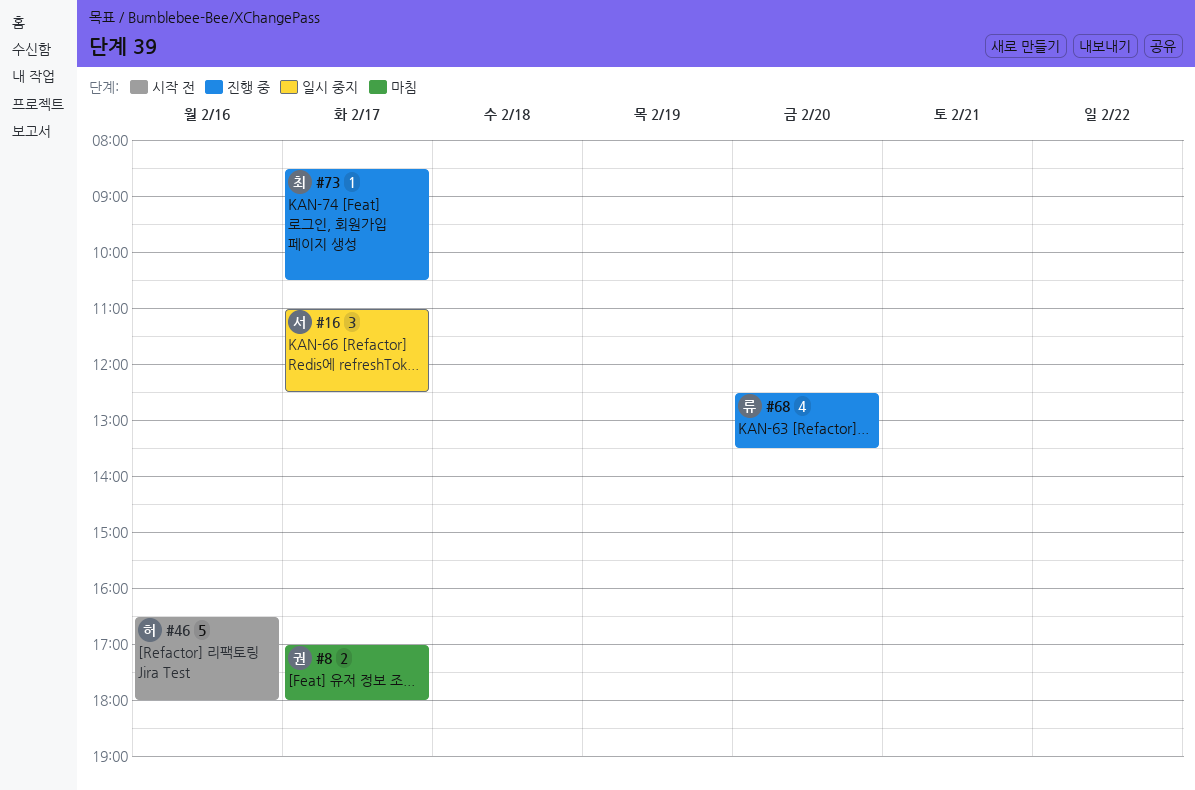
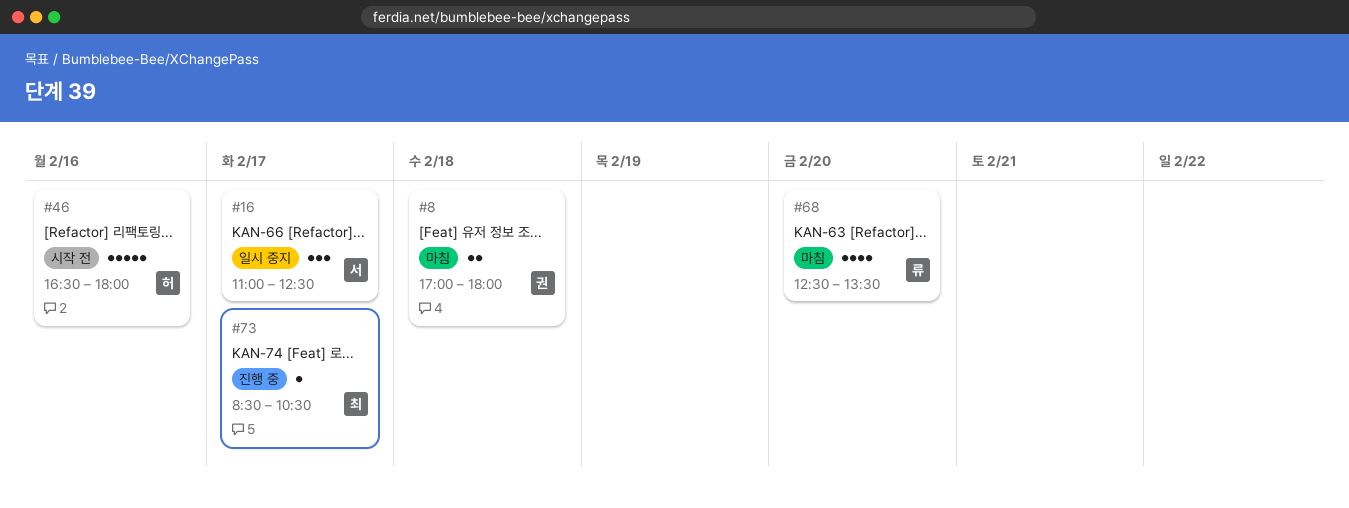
#8, day: Feb 17 -> Feb 18
#68, status: 진행 중 -> 마침

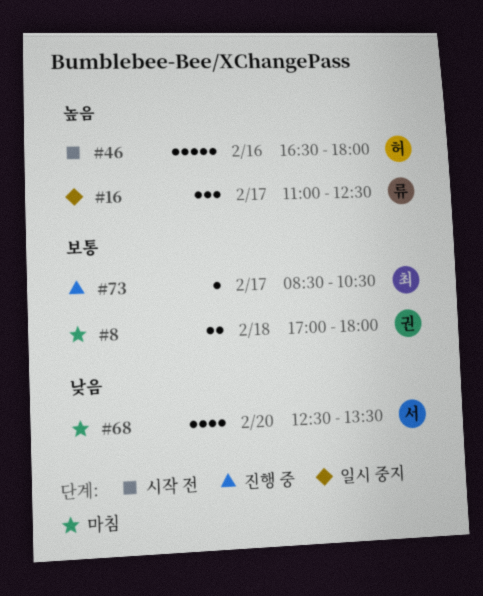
#16, owner: 서 -> 류
#68, owner: 류 -> 서

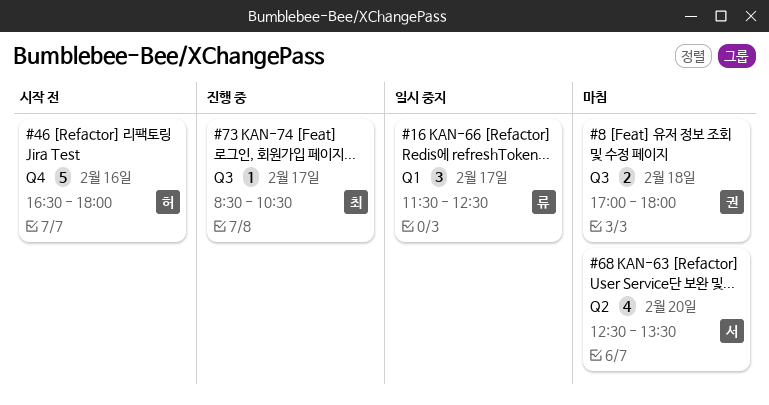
#16, begins: 11:00 -> 11:30

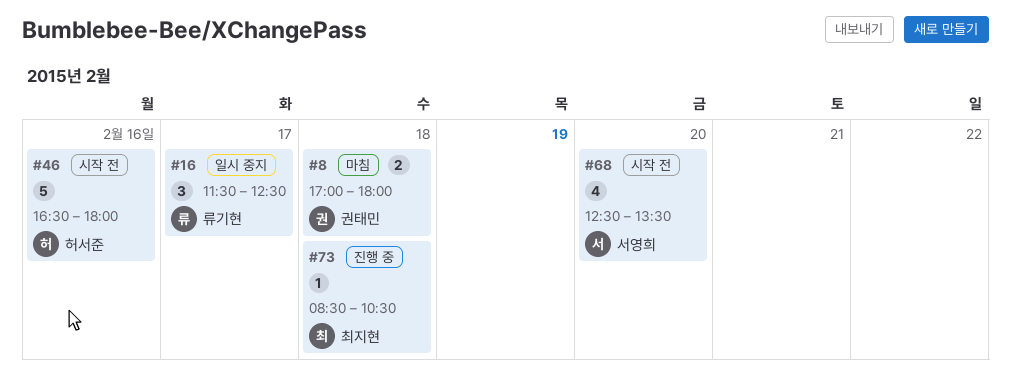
#68, status: 마침 -> 시작 전
#73, day: Feb 17 -> Feb 18

